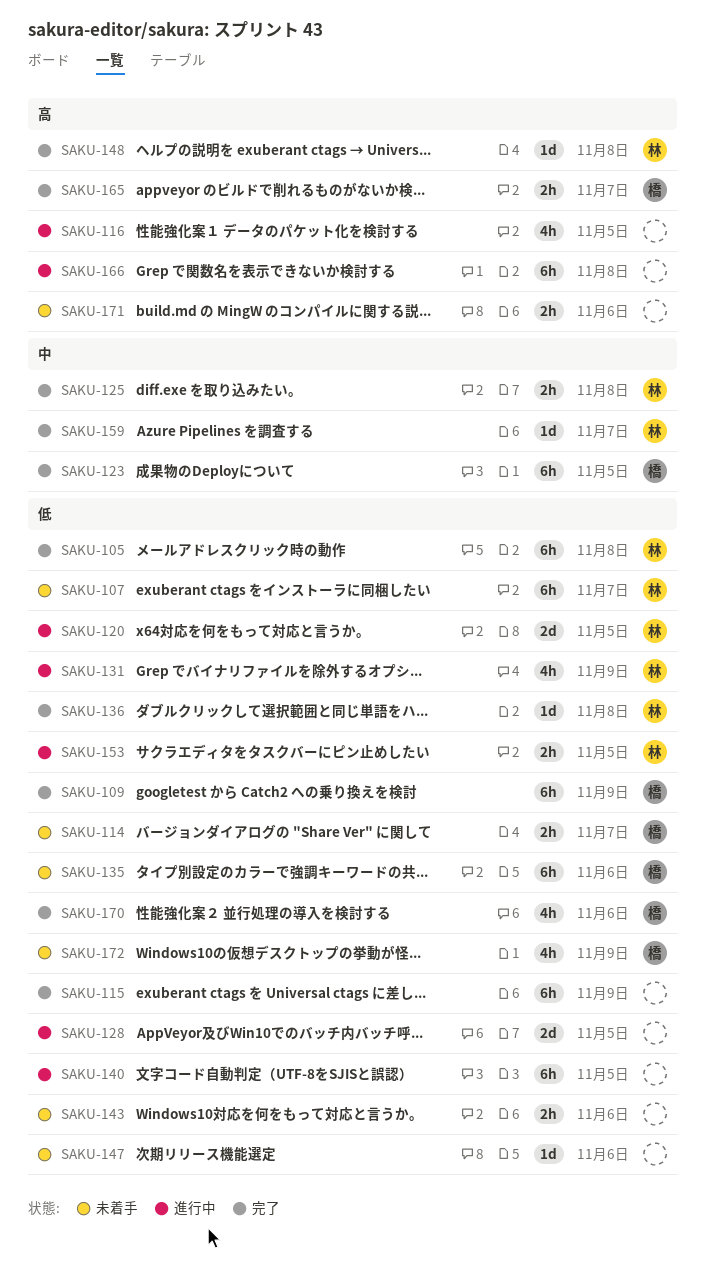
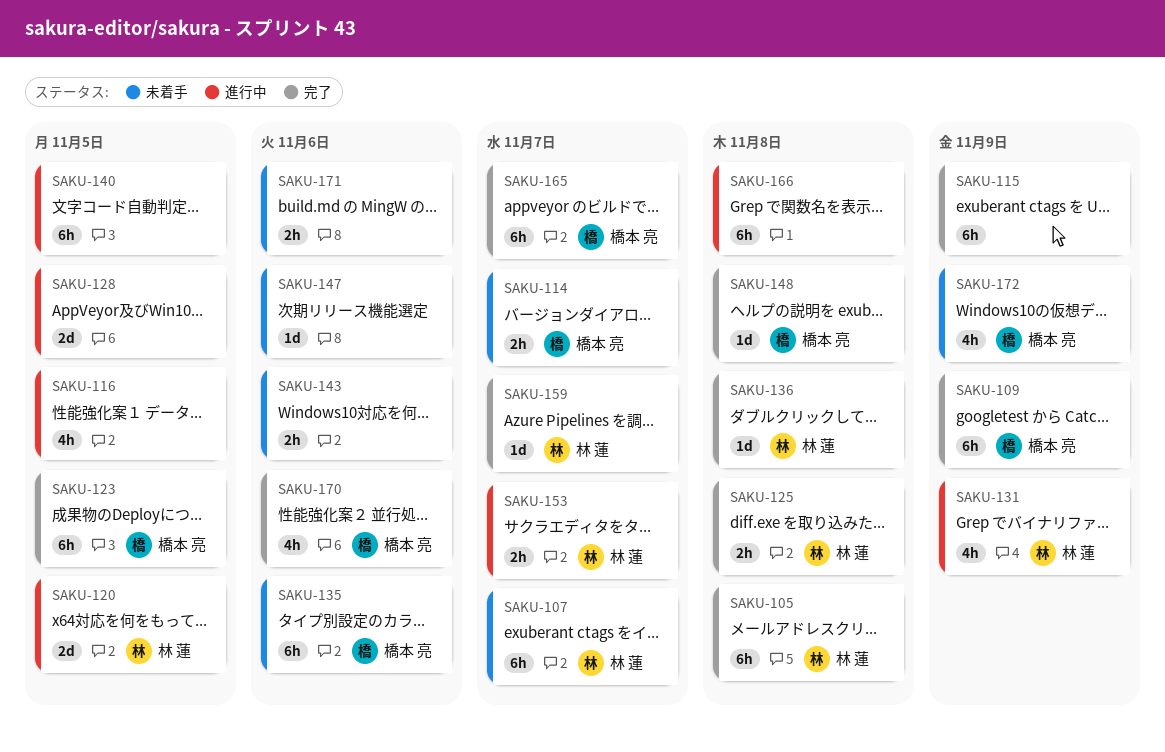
SAKU-148, owner: 林 蓮 -> 橋本 亮
SAKU-153, due: Nov 5 -> Nov 7
SAKU-165, estimate: 2h -> 6h

